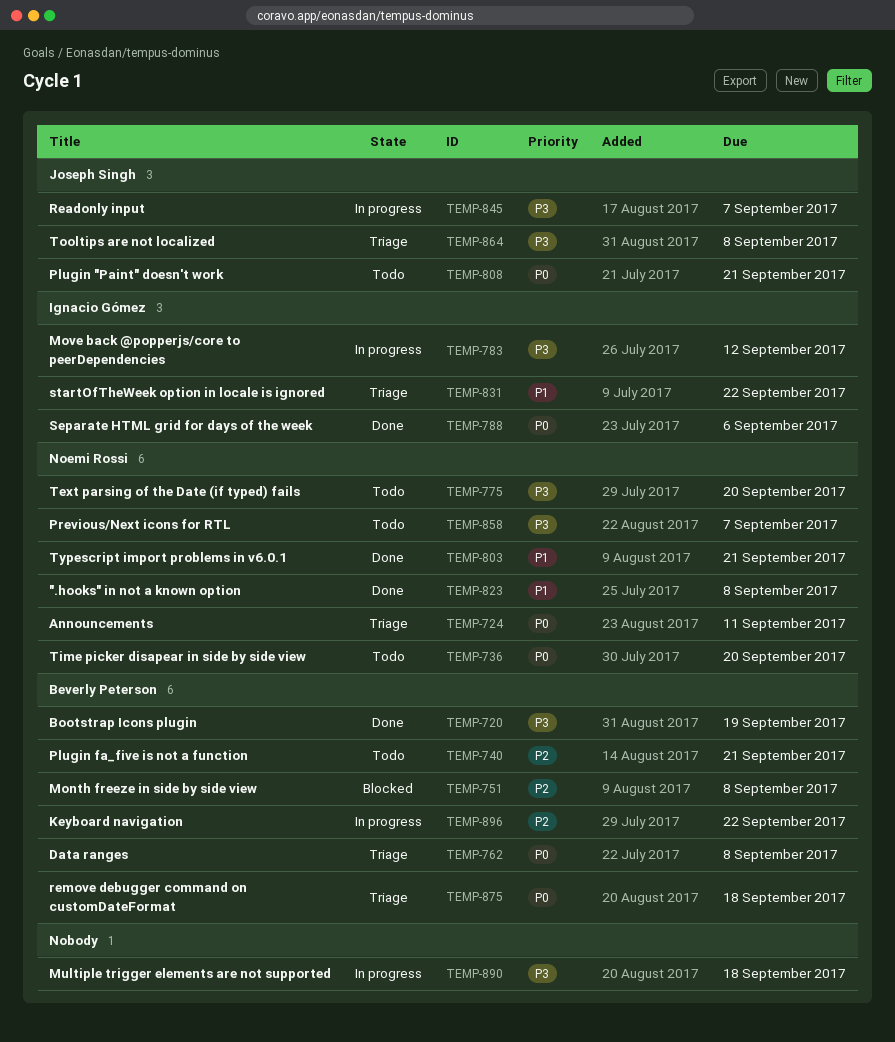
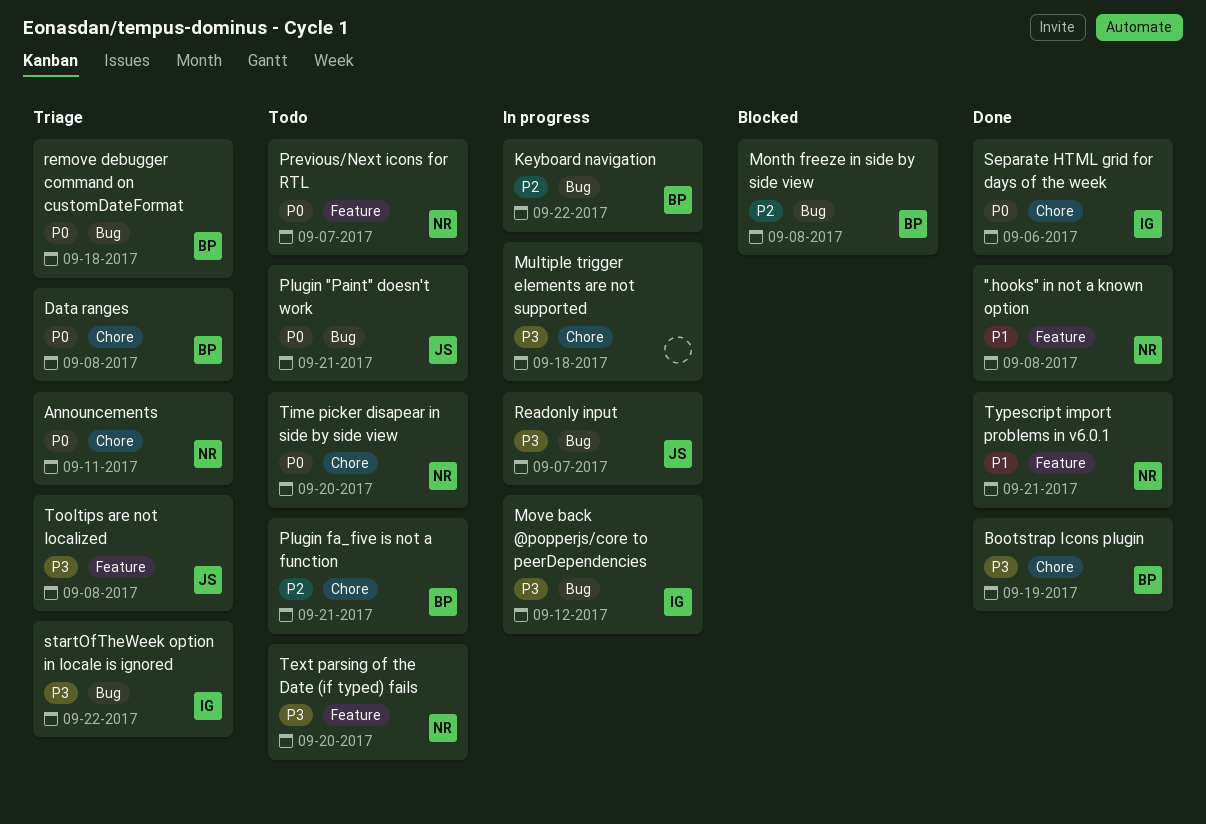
Previous/Next icons for RTL, priority: P3 -> P0
startOfTheWeek option in locale is ignored, priority: P1 -> P3

